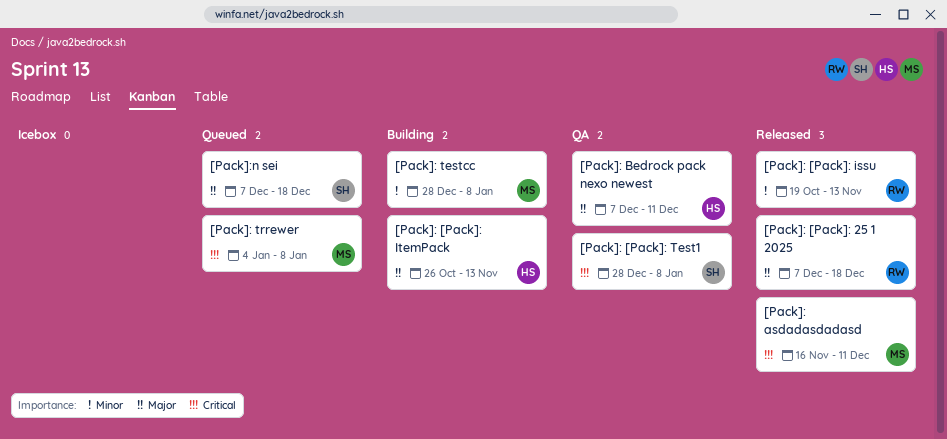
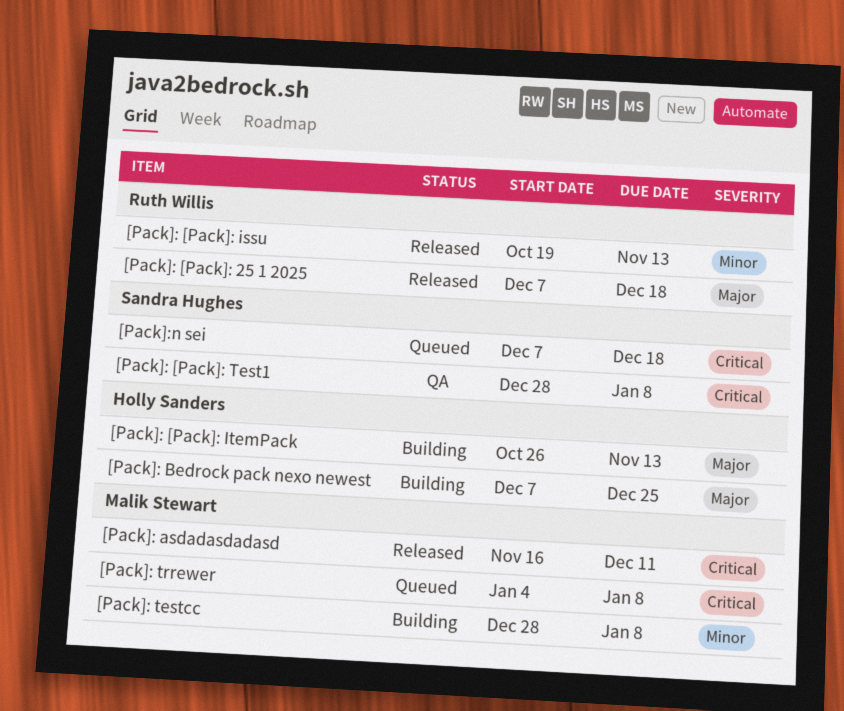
[Pack]: Bedrock pack nexo newest, status: QA -> Building
[Pack]: Bedrock pack nexo newest, due: Dec 11 -> Dec 25
[Pack]:n sei, priority: Major -> Critical

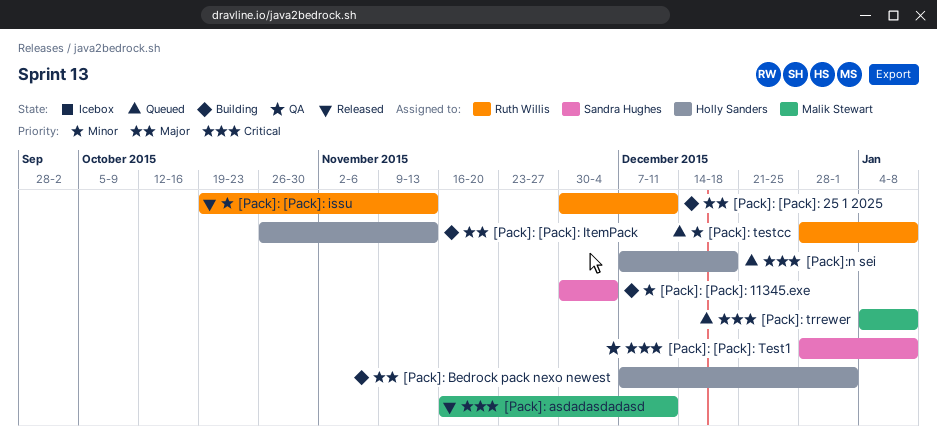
[Pack]: [Pack]: 11345.exe: none -> present
[Pack]: [Pack]: 25 1 2025, status: Released -> Building
[Pack]: [Pack]: 25 1 2025, start: Dec 7 -> Nov 30
[Pack]: [Pack]: 25 1 2025, due: Dec 18 -> Dec 11
[Pack]: Bedrock pack nexo newest, due: Dec 25 -> Jan 1
[Pack]: testcc, status: Building -> Queued
[Pack]: testcc, owner: Malik Stewart -> Ruth Willis
[Pack]:n sei, owner: Sandra Hughes -> Holly Sanders

